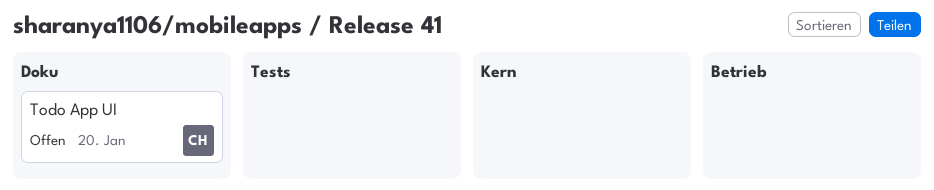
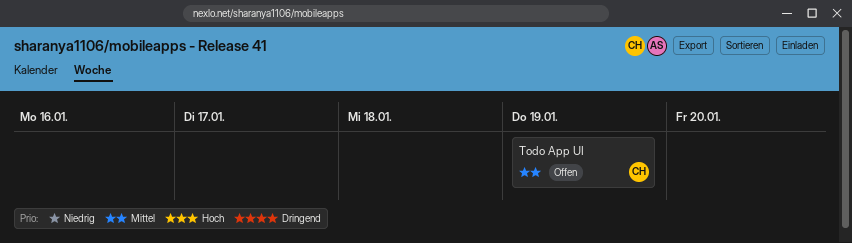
Todo App UI, due: Jan 20 -> Jan 19

